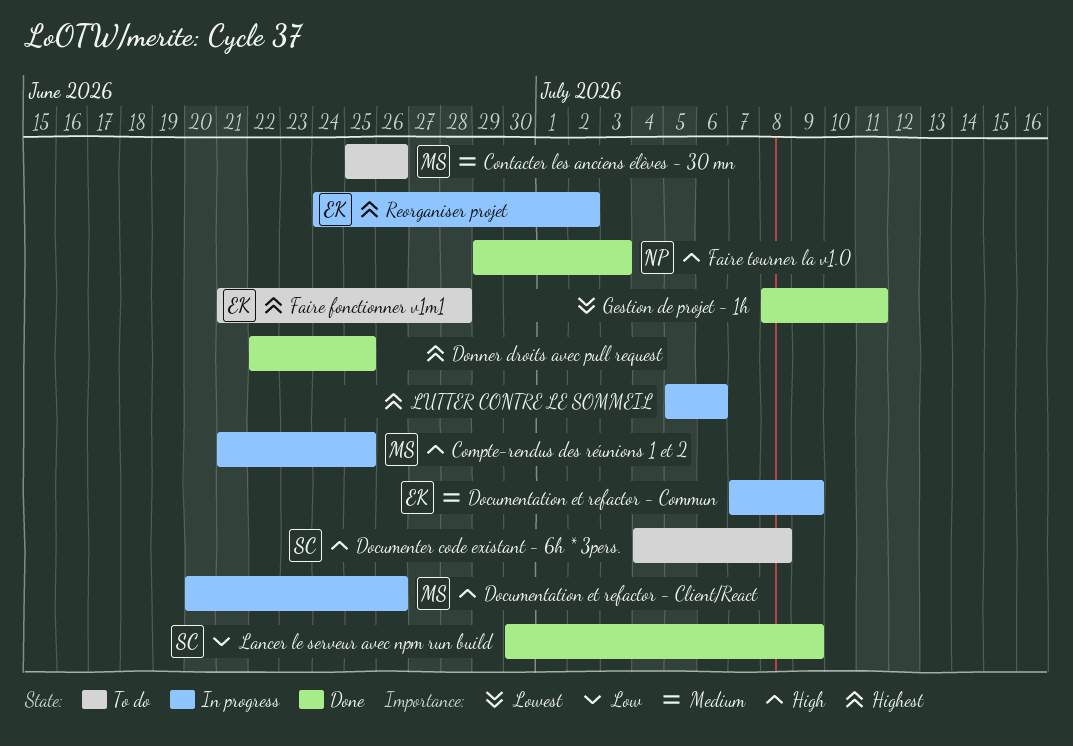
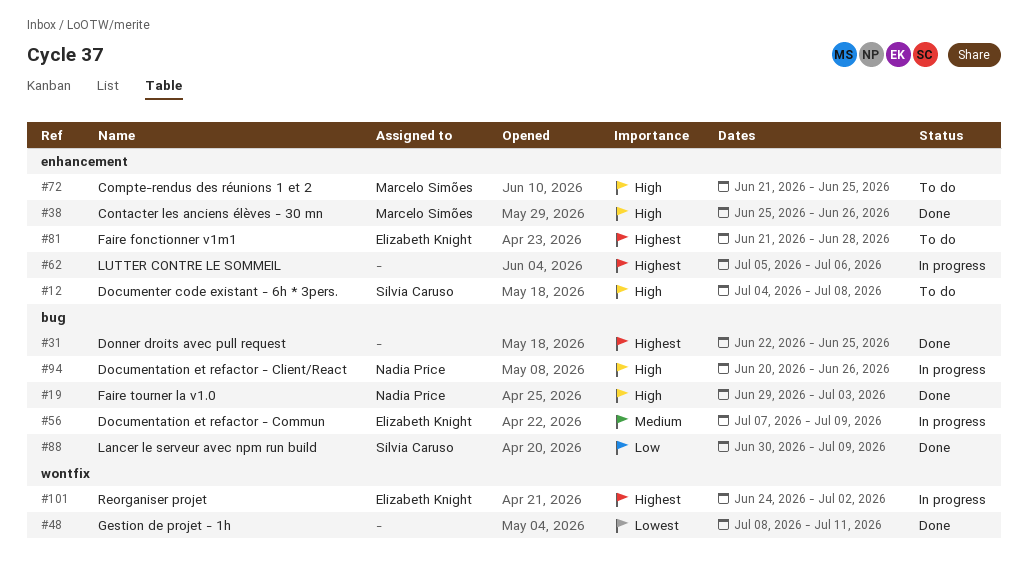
Compte-rendus des réunions 1 et 2, status: In progress -> To do
Contacter les anciens élèves - 30 mn, status: To do -> Done
Contacter les anciens élèves - 30 mn, priority: Medium -> High
Documentation et refactor - Client/React, owner: Marcelo Simões -> Nadia Price

